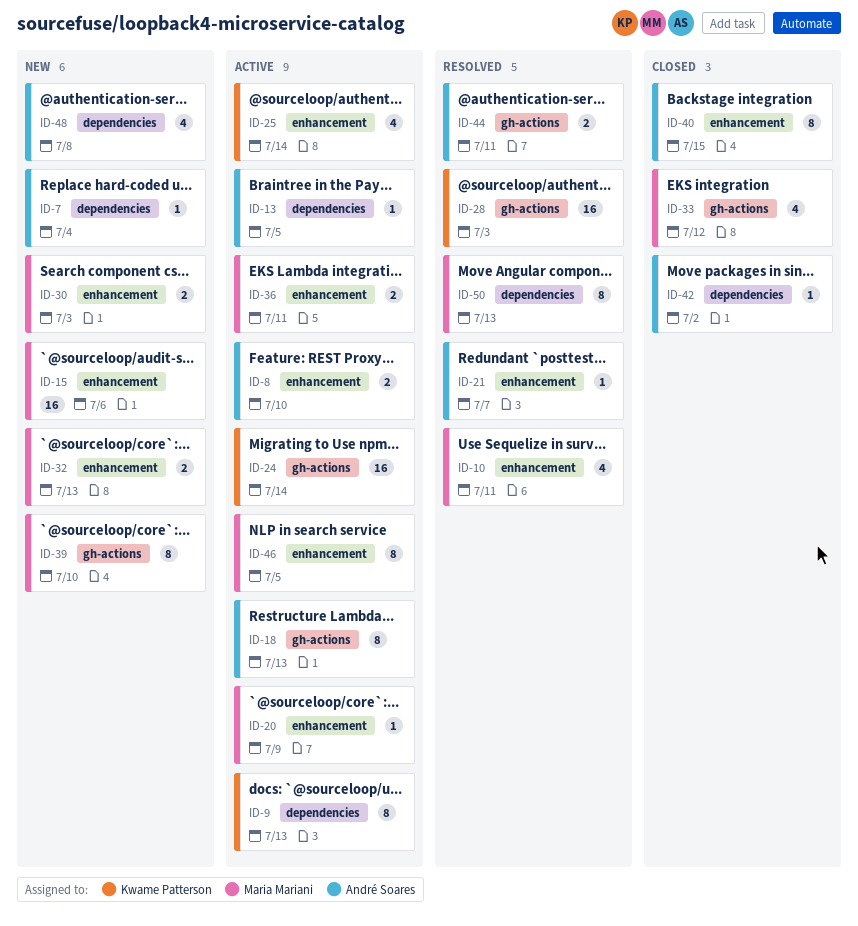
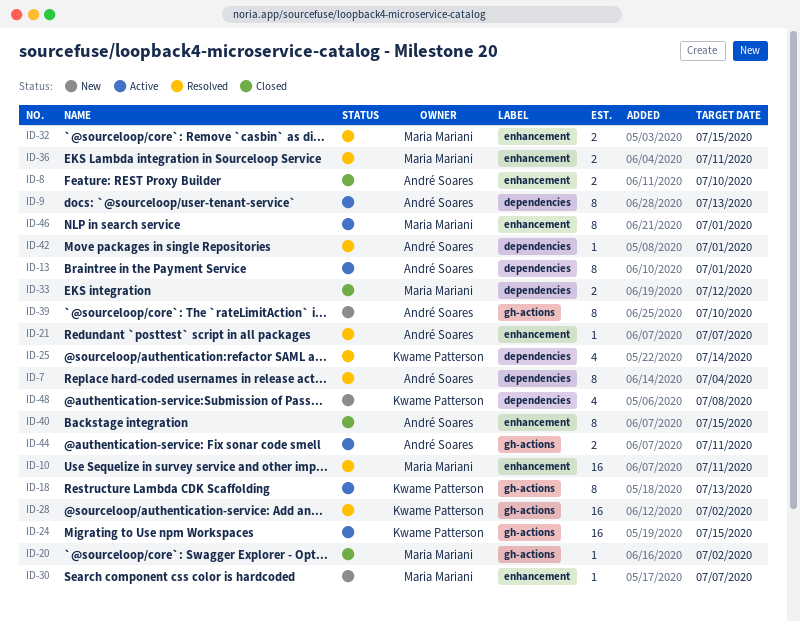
ID-7, status: New -> Resolved
ID-7, estimate: 1 -> 8
ID-8, status: Active -> Closed
ID-9, owner: Kwame Patterson -> André Soares
ID-10, estimate: 4 -> 16
ID-13, estimate: 1 -> 8
ID-13, due: Jul 5 -> Jul 1
ID-15: present -> none
ID-18, owner: André Soares -> Kwame Patterson
ID-20, status: Active -> Closed
ID-20, label: enhancement -> gh-actions
ID-20, due: Jul 9 -> Jul 2
ID-24, due: Jul 14 -> Jul 15
ID-25, status: Active -> Resolved
ID-25, label: enhancement -> dependencies
ID-28, due: Jul 3 -> Jul 2
ID-30, estimate: 2 -> 1
ID-30, due: Jul 3 -> Jul 7
ID-32, status: New -> Resolved
ID-32, due: Jul 13 -> Jul 15
ID-33, label: gh-actions -> dependencies
ID-33, estimate: 4 -> 2
ID-36, status: Active -> Resolved
ID-39, owner: Maria Mariani -> André Soares
ID-42, status: Closed -> Resolved
ID-42, due: Jul 2 -> Jul 1
ID-44, status: Resolved -> Active
ID-46, due: Jul 5 -> Jul 1
ID-48, owner: André Soares -> Kwame Patterson
ID-50: present -> none

